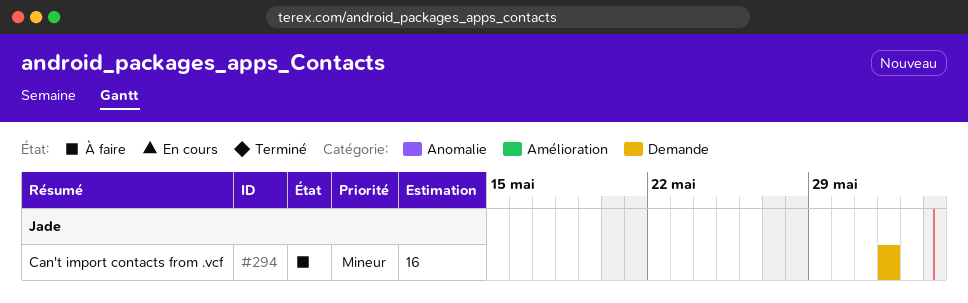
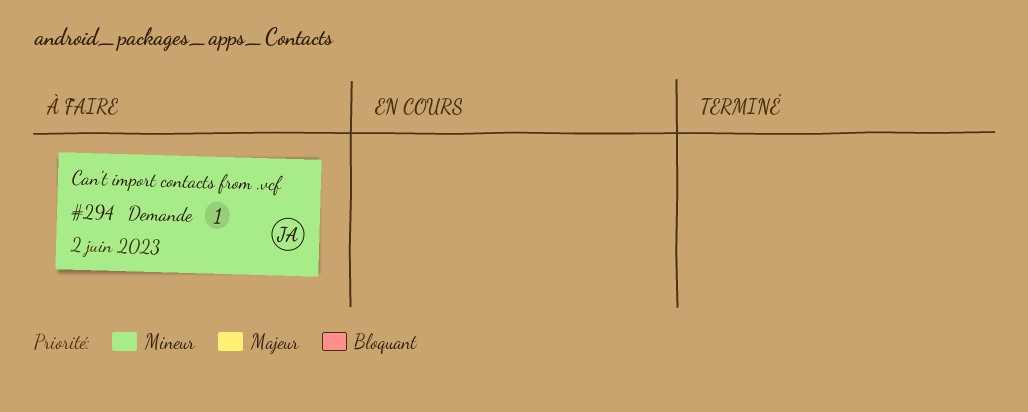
#294, estimate: 16 -> 1
#294, due: Jun 1 -> Jun 2

